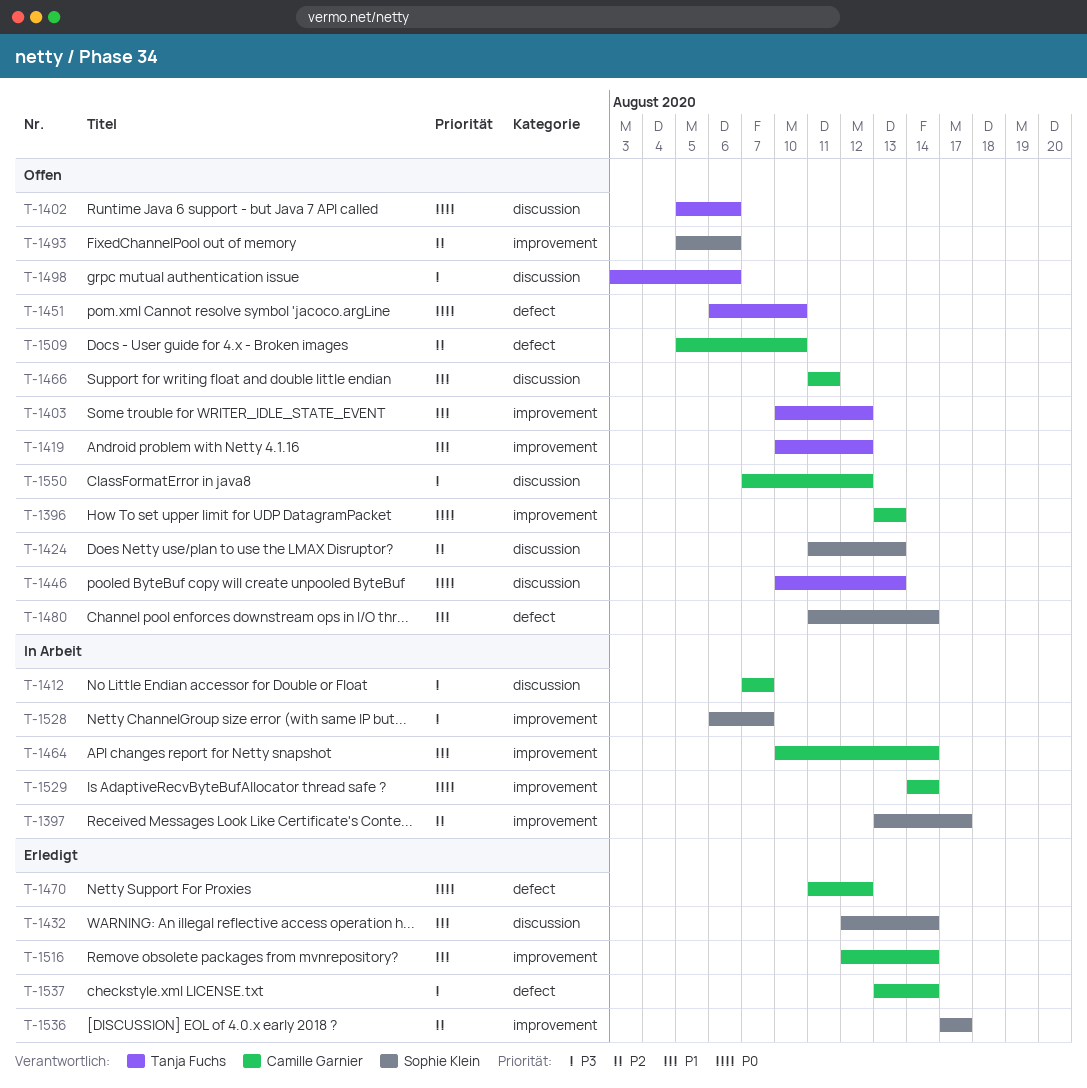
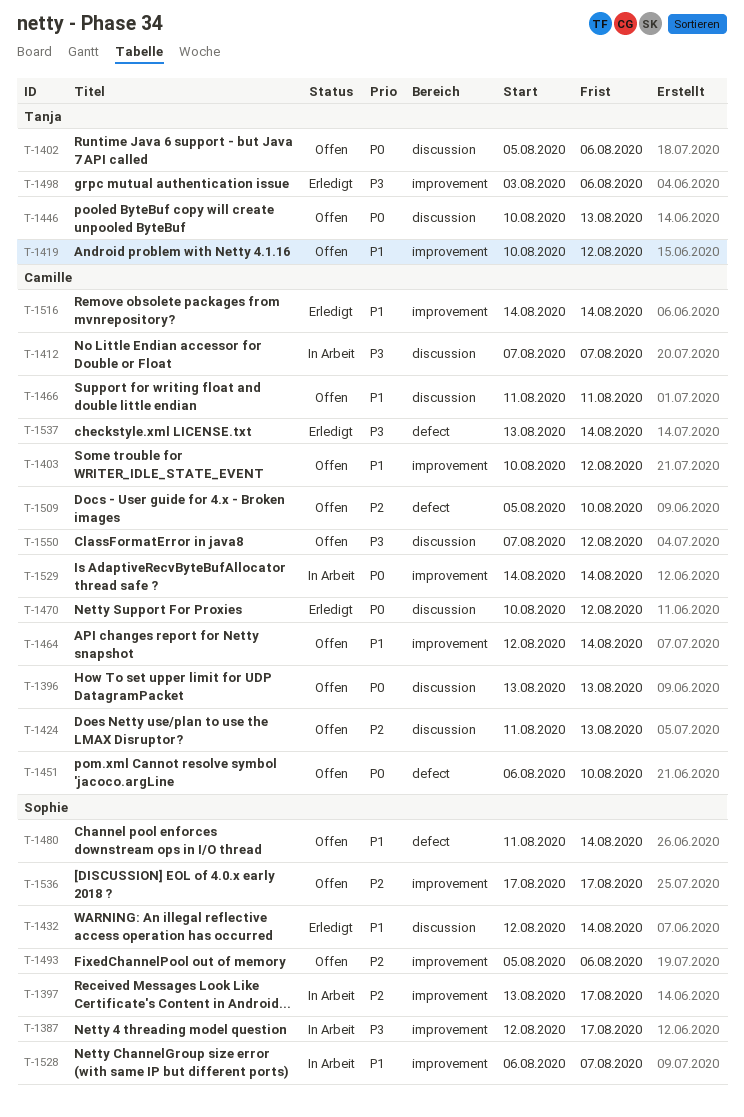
T-1387: none -> present
T-1396, label: improvement -> discussion
T-1403, owner: Tanja Fuchs -> Camille Garnier
T-1424, owner: Sophie Klein -> Camille Garnier
T-1451, owner: Tanja Fuchs -> Camille Garnier
T-1464, status: In Arbeit -> Offen
T-1464, start: Aug 10 -> Aug 12
T-1470, label: defect -> discussion
T-1470, start: Aug 11 -> Aug 10
T-1498, status: Offen -> Erledigt
T-1498, label: discussion -> improvement
T-1516, start: Aug 12 -> Aug 14
T-1528, priority: P3 -> P1
T-1536, status: Erledigt -> Offen

